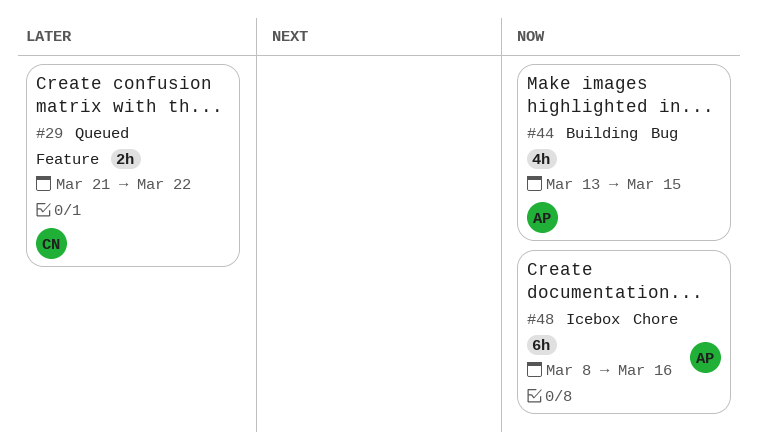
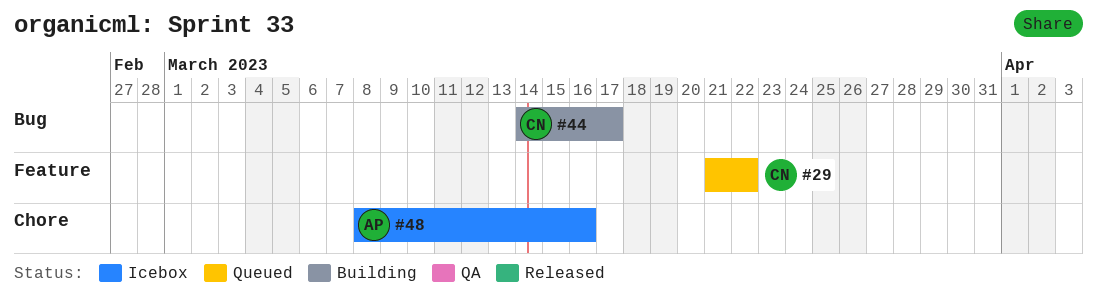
#44, owner: AP -> CN
#44, start: Mar 13 -> Mar 14
#44, due: Mar 15 -> Mar 17

